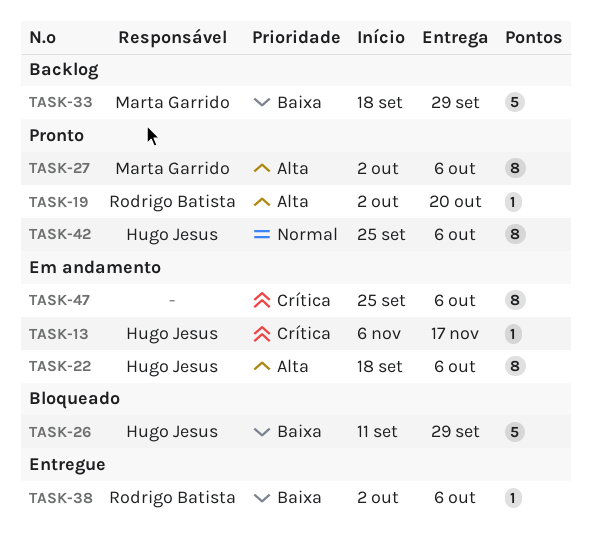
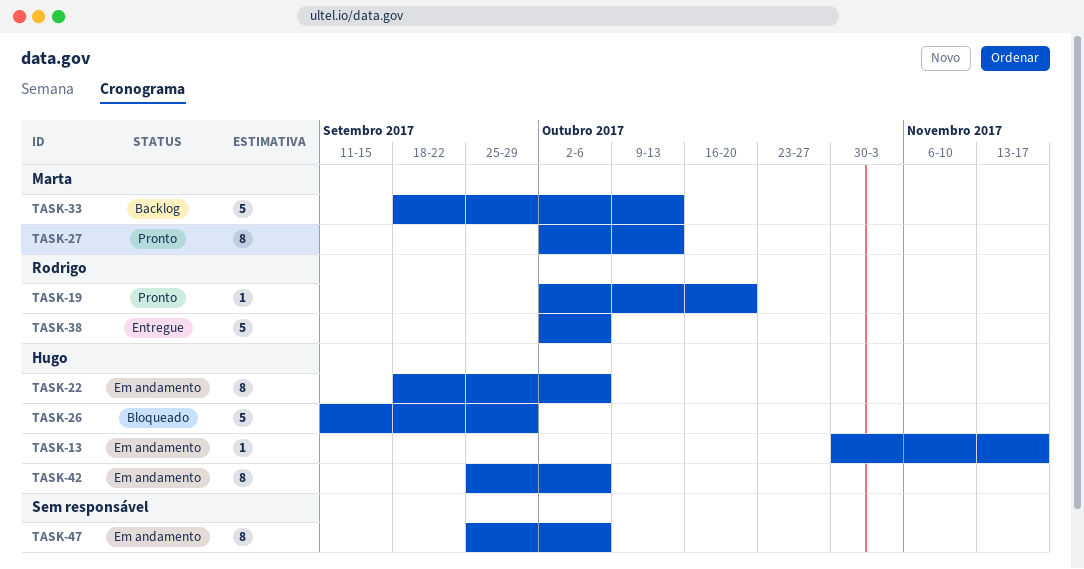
TASK-13, start: Nov 6 -> Oct 30
TASK-27, due: Oct 6 -> Oct 13
TASK-33, due: Sep 29 -> Oct 13
TASK-38, estimate: 1 -> 5
TASK-42, status: Pronto -> Em andamento

